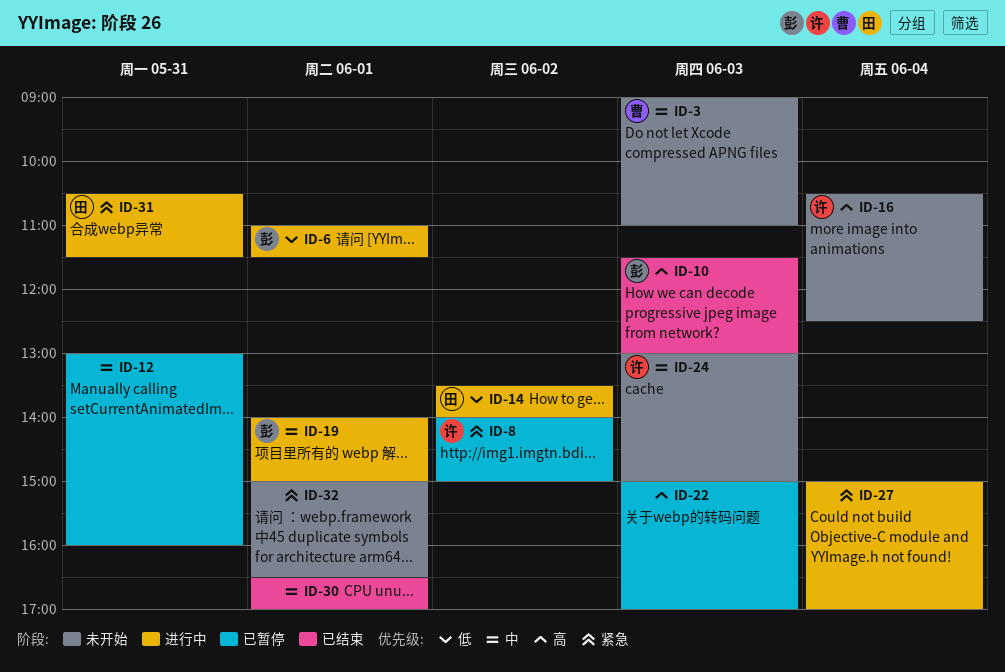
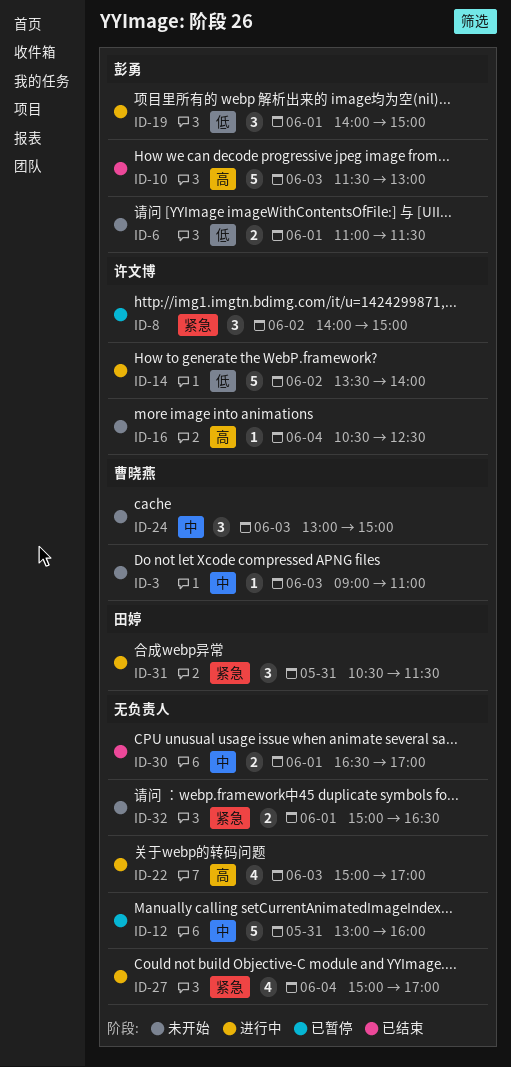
ID-6, status: 进行中 -> 未开始
ID-14, owner: 田婷 -> 许文博
ID-19, priority: 中 -> 低
ID-22, status: 已暂停 -> 进行中
ID-24, owner: 许文博 -> 曹晓燕

